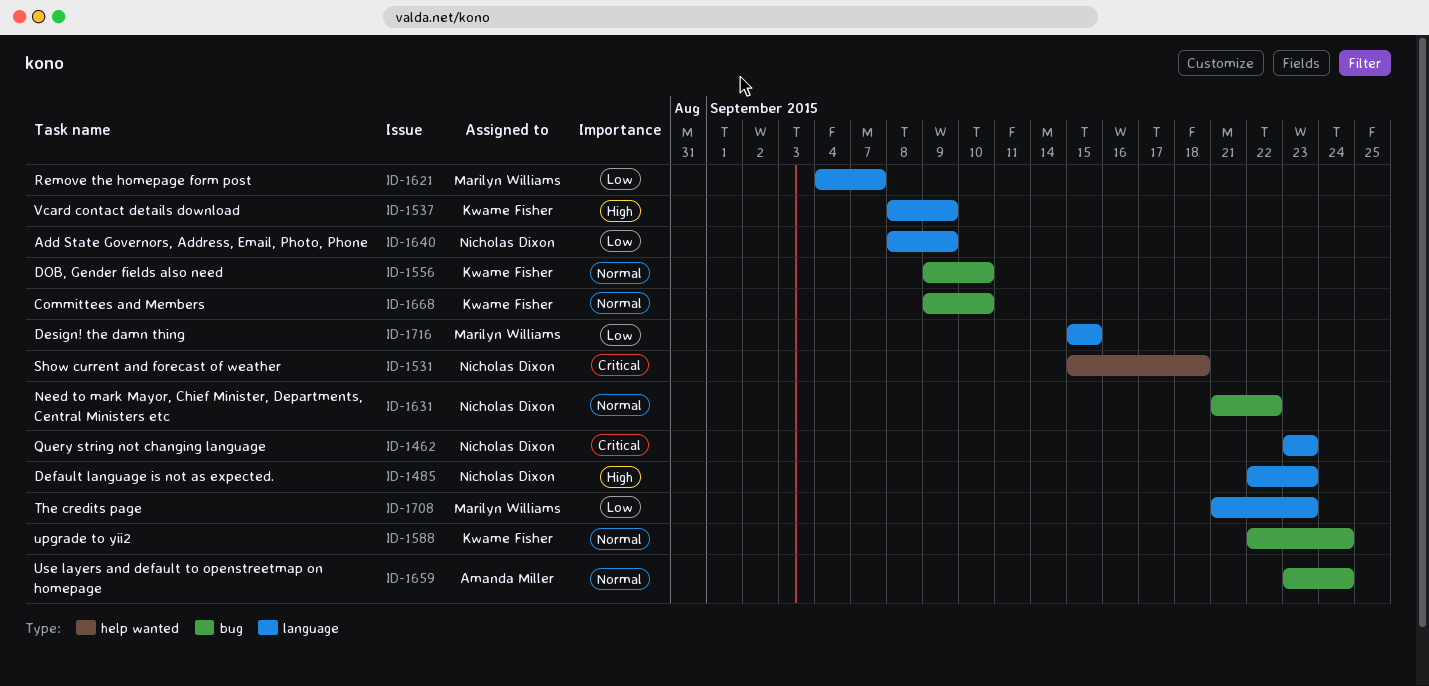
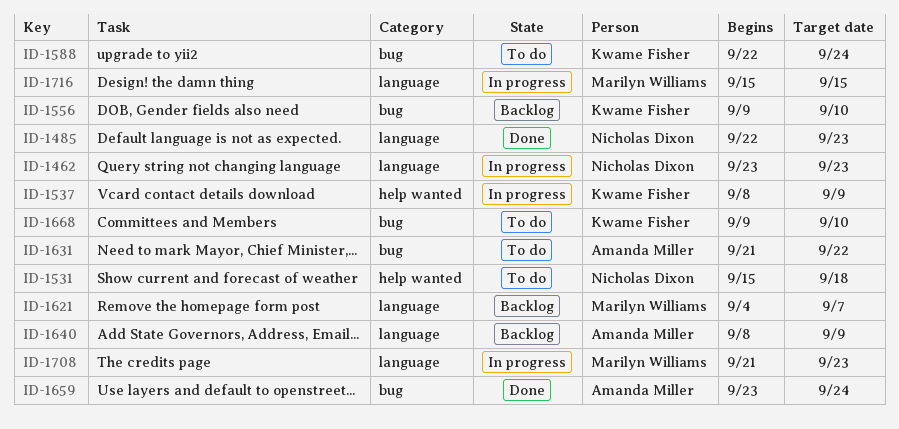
ID-1537, label: language -> help wanted
ID-1631, owner: Nicholas Dixon -> Amanda Miller
ID-1640, owner: Nicholas Dixon -> Amanda Miller

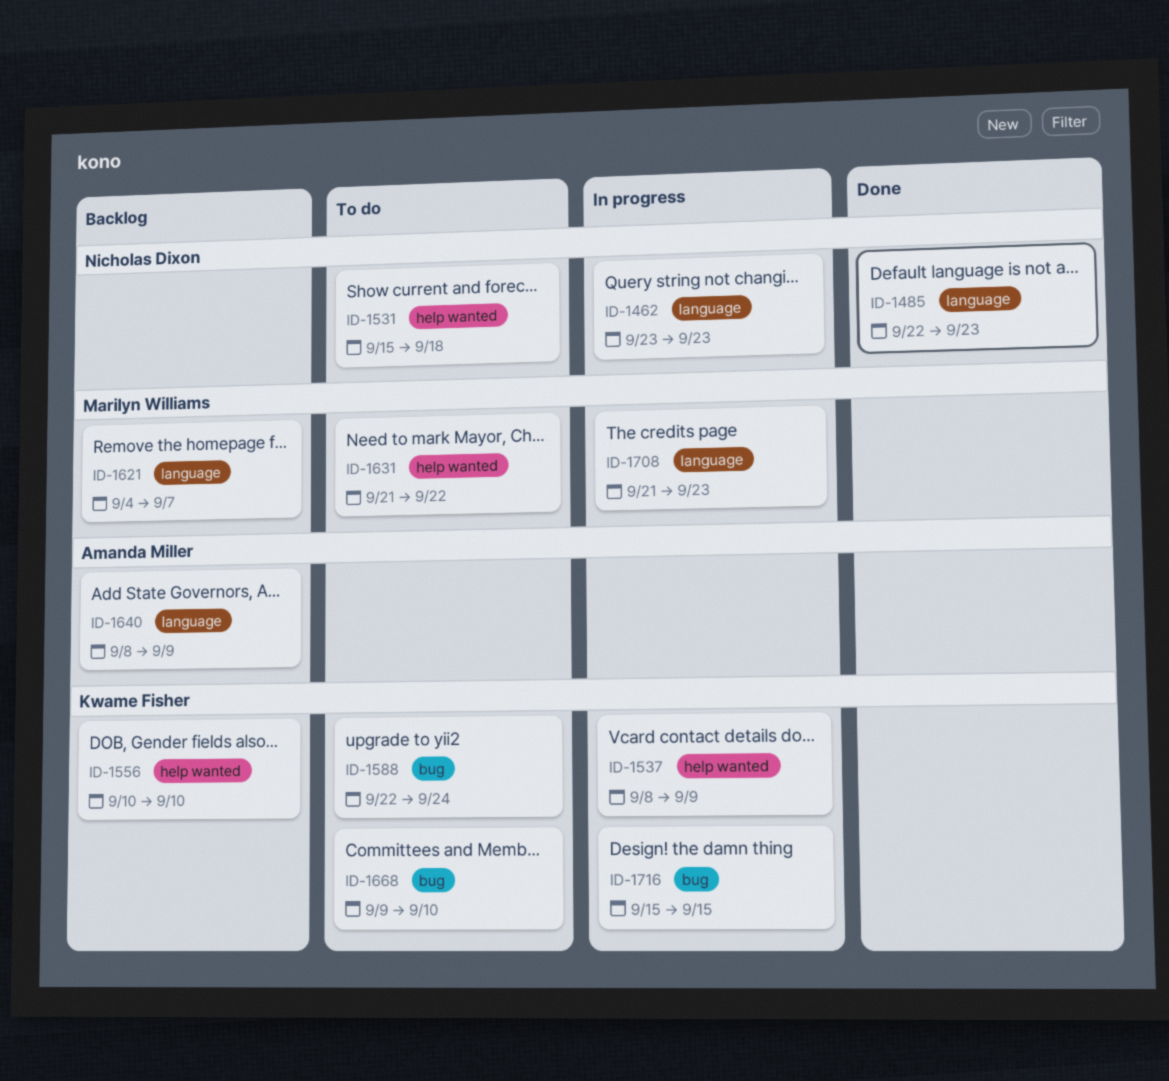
ID-1556, label: bug -> help wanted
ID-1556, start: Sep 9 -> Sep 10
ID-1631, owner: Amanda Miller -> Marilyn Williams
ID-1631, label: bug -> help wanted
ID-1659: present -> none
ID-1716, owner: Marilyn Williams -> Kwame Fisher
ID-1716, label: language -> bug

